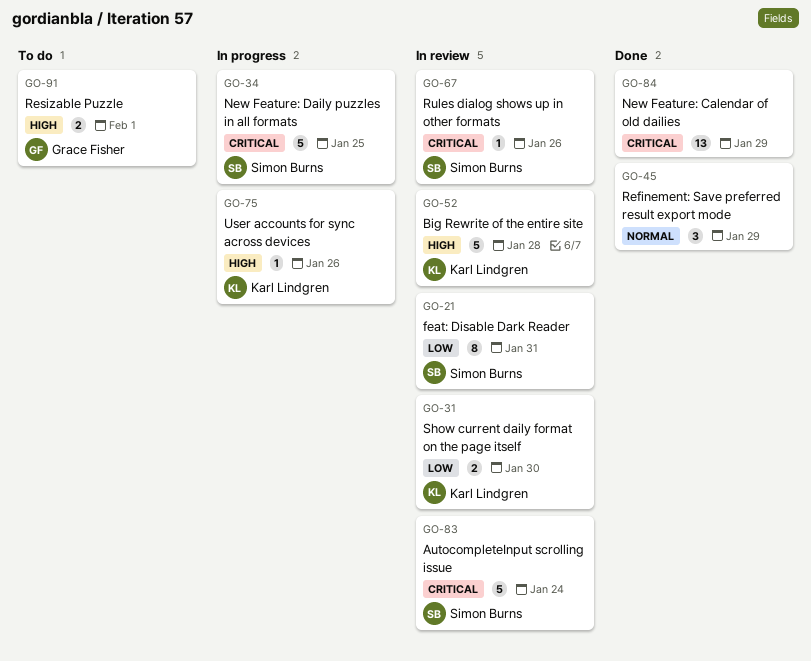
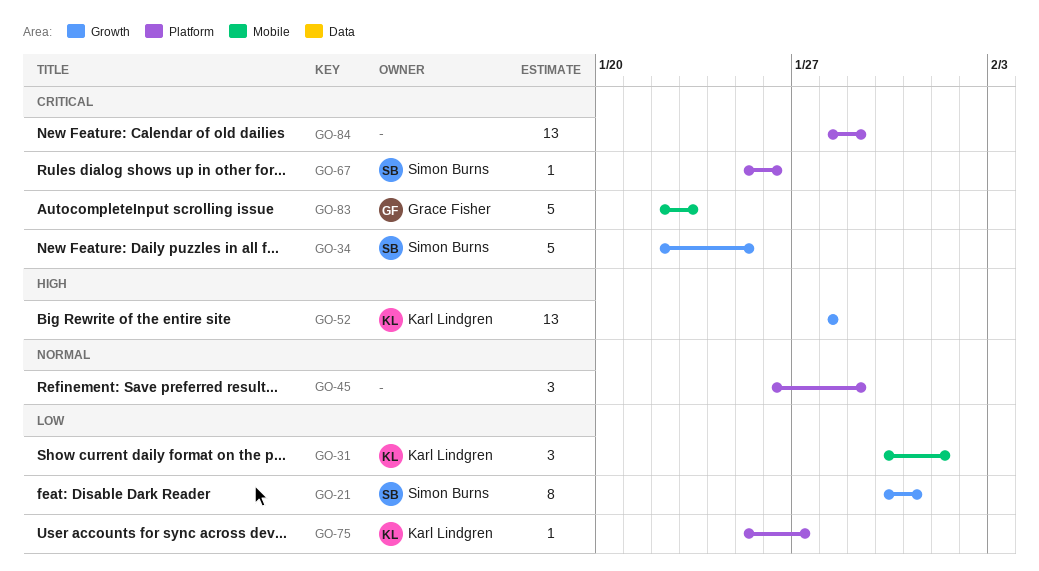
GO-31, estimate: 2 -> 3
GO-31, due: Jan 30 -> Feb 1
GO-52, estimate: 5 -> 13
GO-75, priority: High -> Low
GO-75, due: Jan 26 -> Jan 27
GO-83, owner: Simon Burns -> Grace Fisher
GO-83, due: Jan 24 -> Jan 23
GO-91: present -> none

